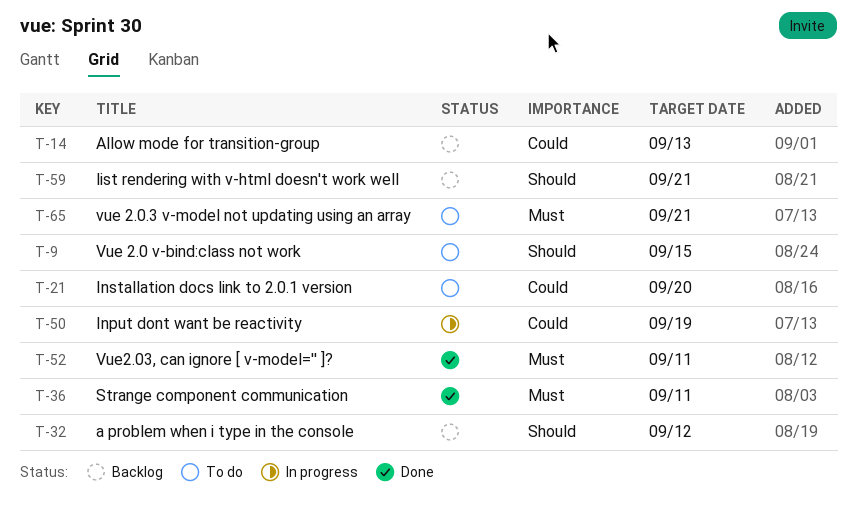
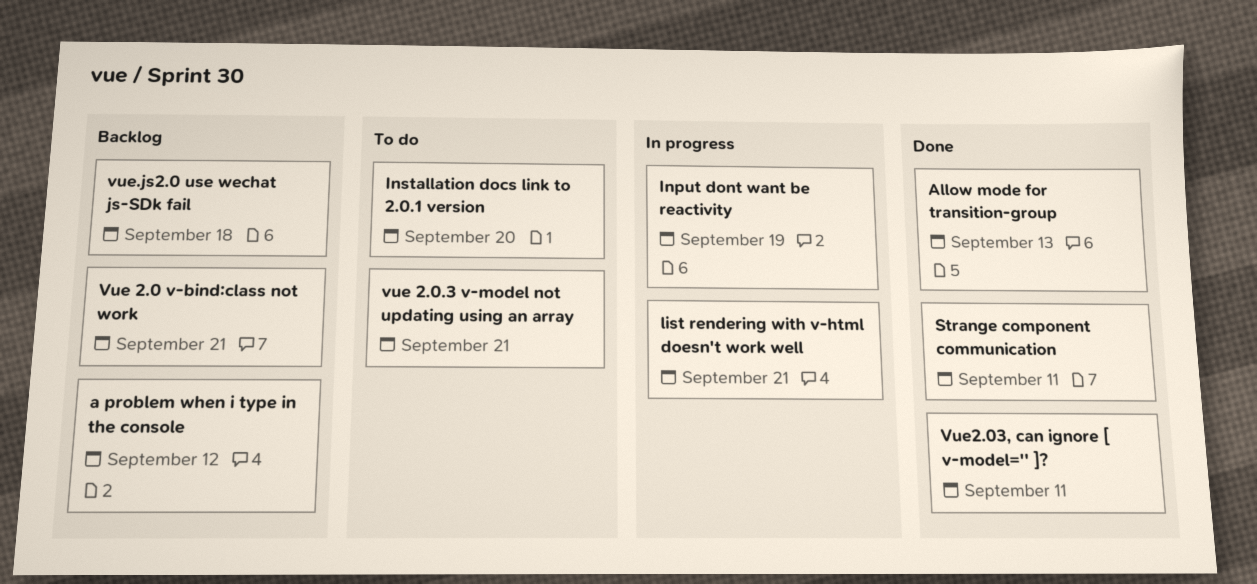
Allow mode for transition-group, status: Backlog -> Done
list rendering with v-html doesn't work well, status: Backlog -> In progress
Vue 2.0 v-bind:class not work, status: To do -> Backlog
Vue 2.0 v-bind:class not work, due: Sep 15 -> Sep 21
vue.js2.0 use wechat js-SDk fail: none -> present

